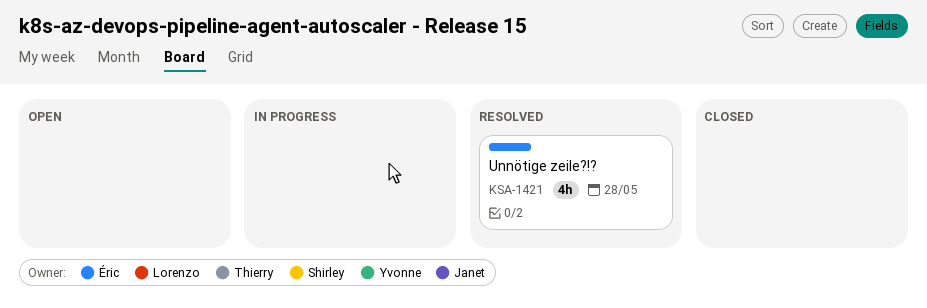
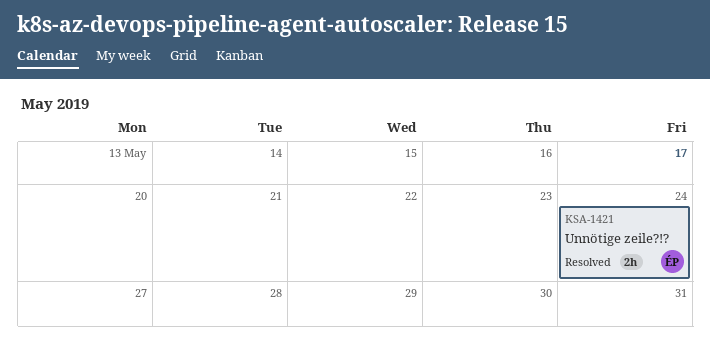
KSA-1421, estimate: 4h -> 2h
KSA-1421, due: May 28 -> May 24

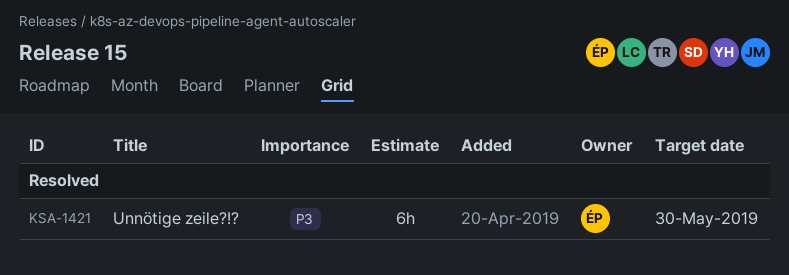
KSA-1421, estimate: 2h -> 6h
KSA-1421, due: May 24 -> May 30

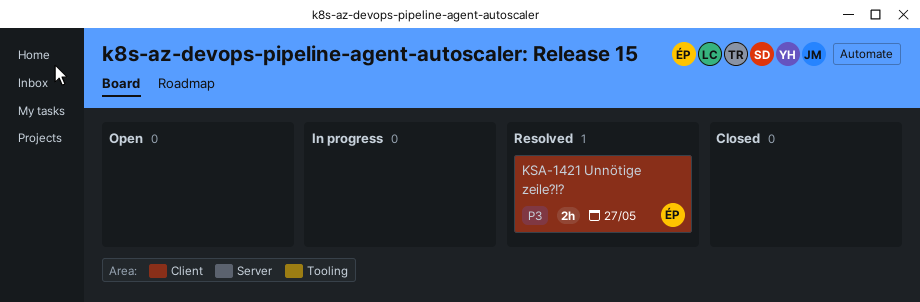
KSA-1421, estimate: 6h -> 2h
KSA-1421, due: May 30 -> May 27

